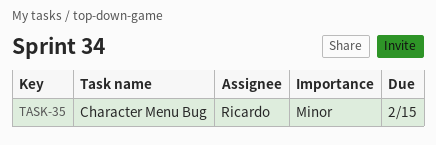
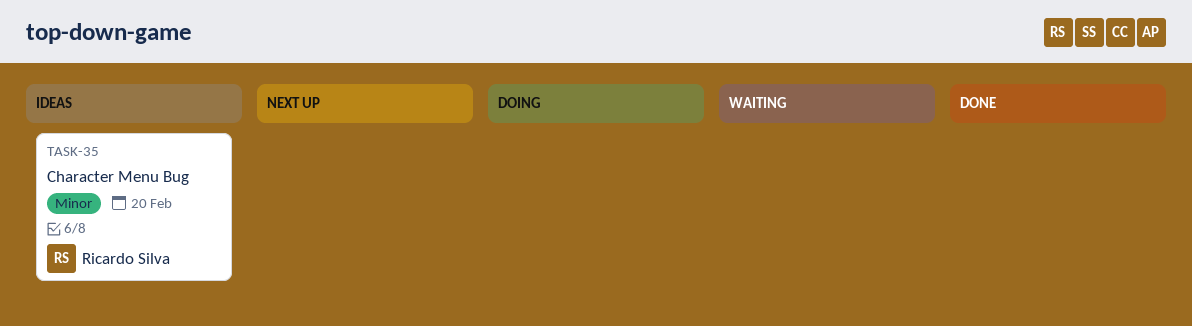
TASK-35, due: Feb 15 -> Feb 20

